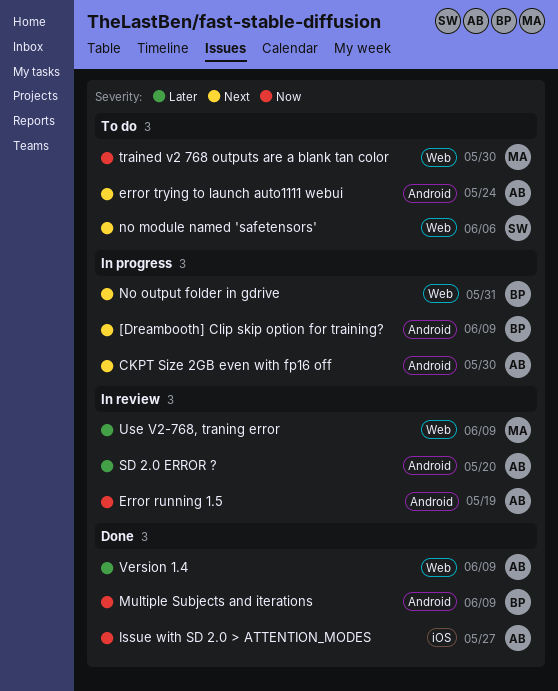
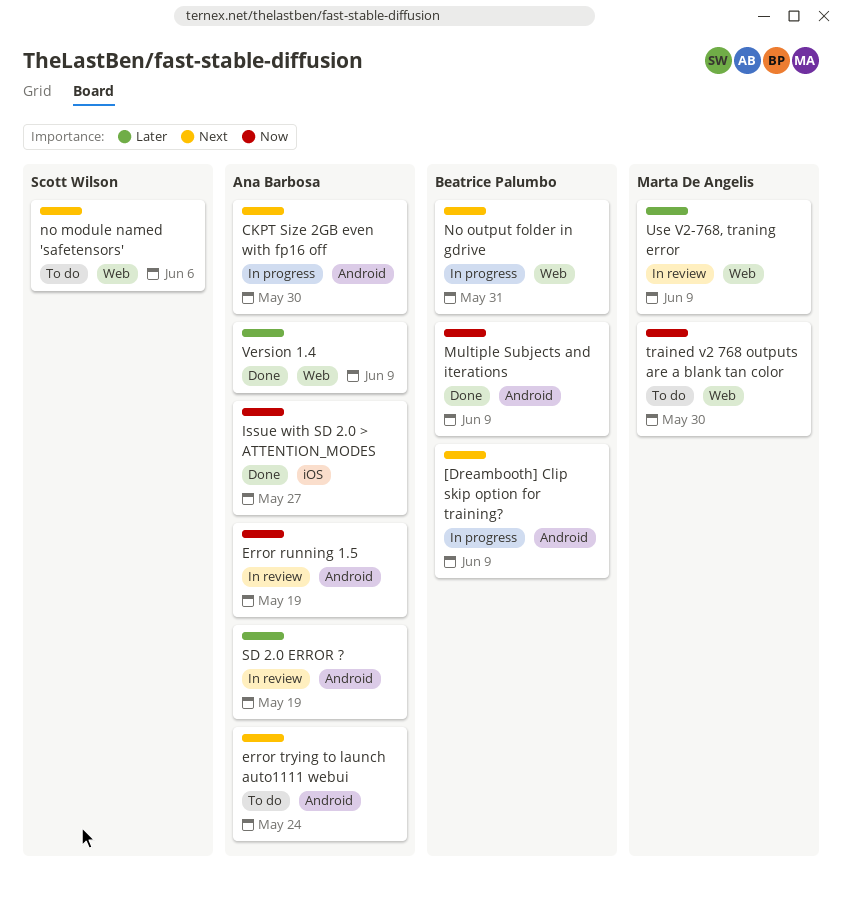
SD 2.0 ERROR ?, due: May 20 -> May 19

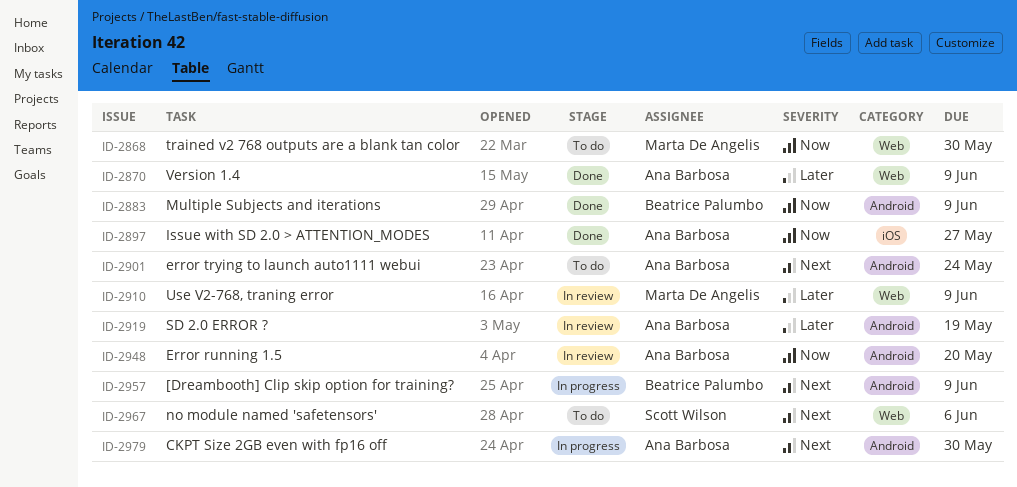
Error running 1.5, due: May 19 -> May 20
No output folder in gdrive: present -> none

